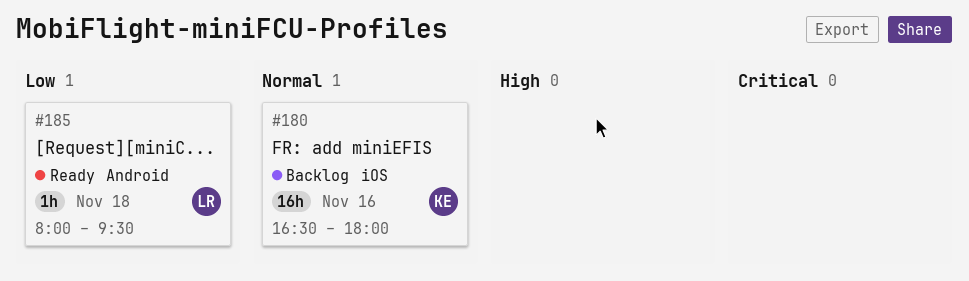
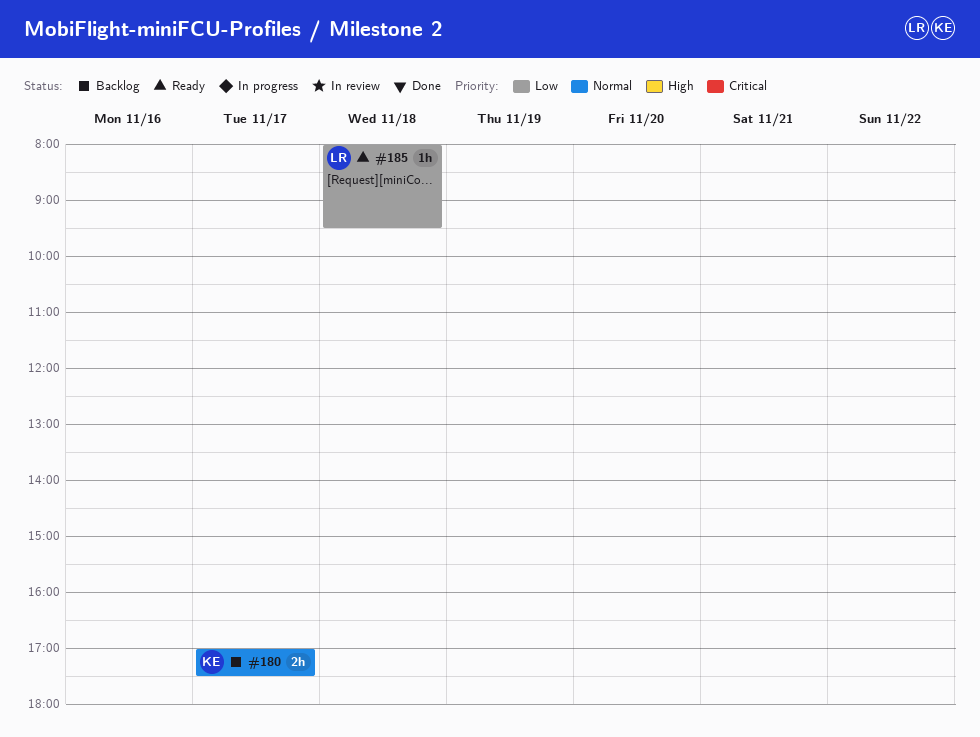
#180, estimate: 16h -> 2h
#180, day: Nov 16 -> Nov 17
#180, begins: 16:30 -> 17:00
#180, ends: 18:00 -> 17:30

